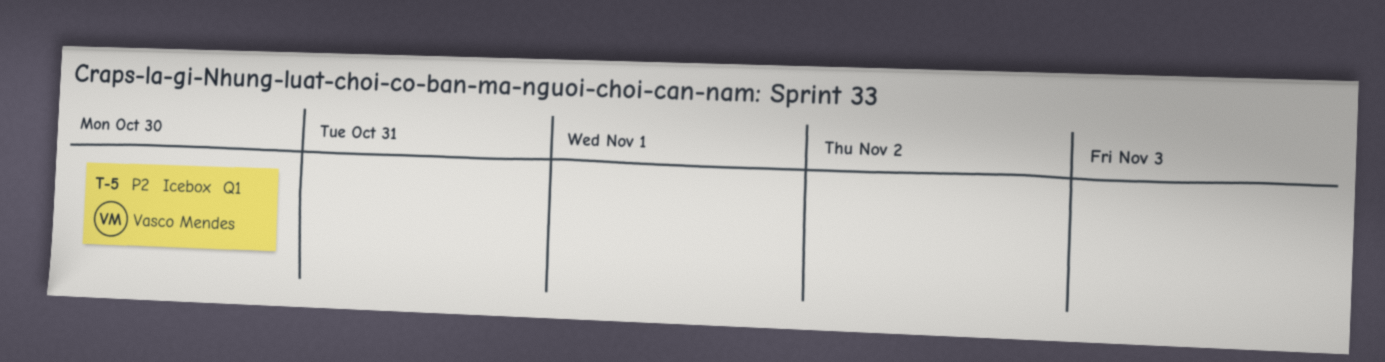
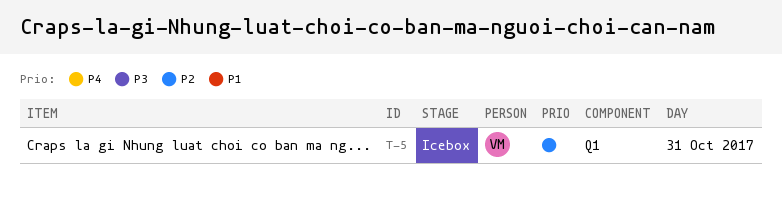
T-5, day: Oct 30 -> Oct 31

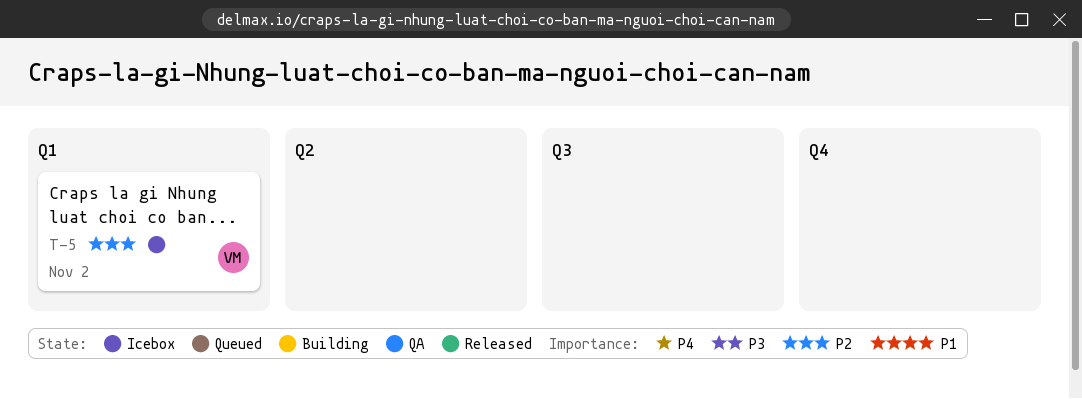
T-5, day: Oct 31 -> Nov 2

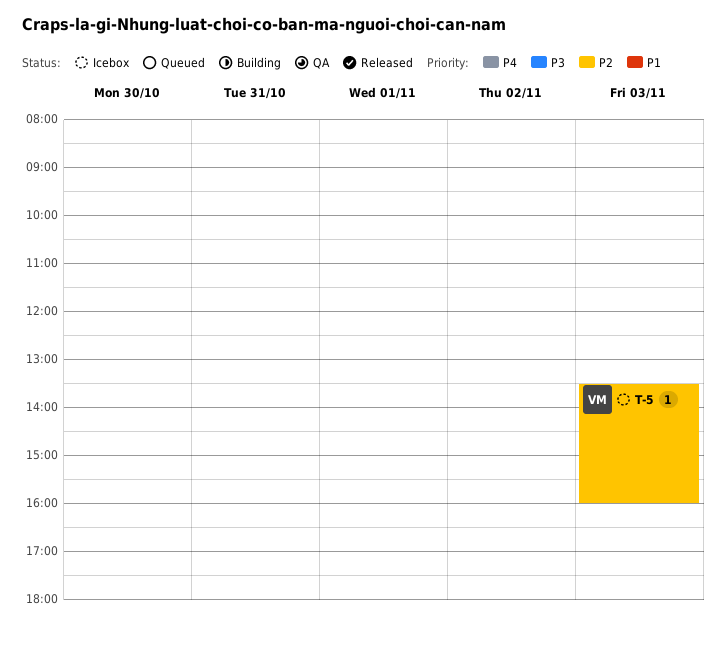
T-5, day: Nov 2 -> Nov 3

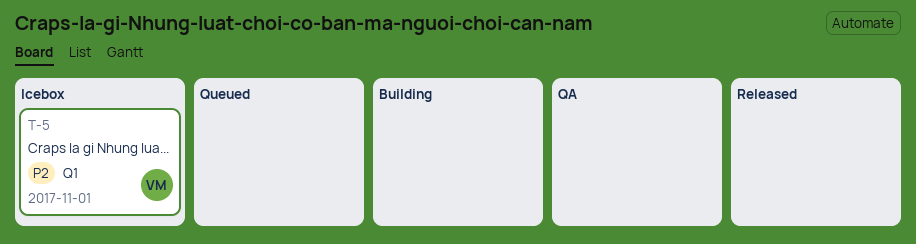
T-5, day: Nov 3 -> Nov 1

